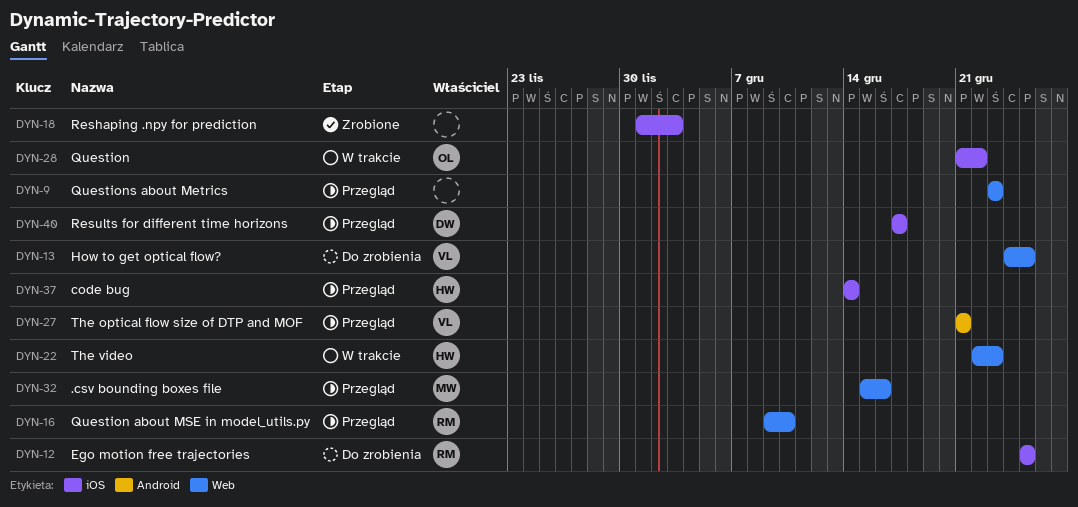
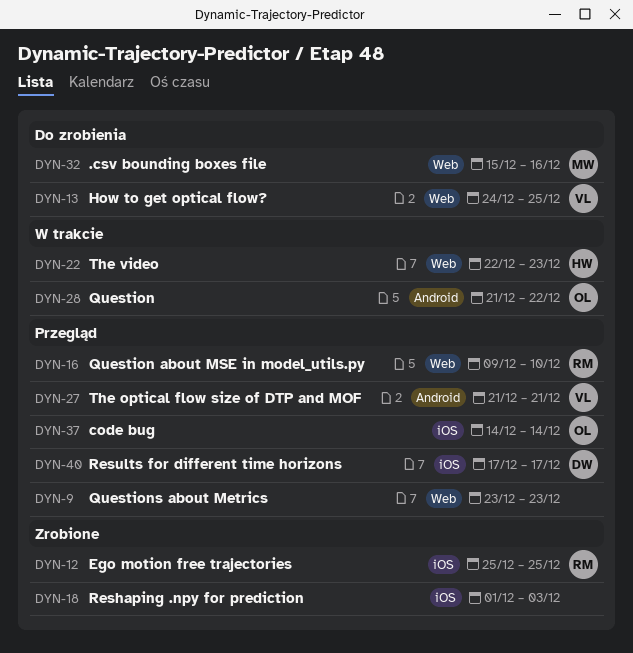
DYN-12, status: Do zrobienia -> Zrobione
DYN-28, label: iOS -> Android
DYN-32, status: Przegląd -> Do zrobienia
DYN-37, owner: HW -> OL

